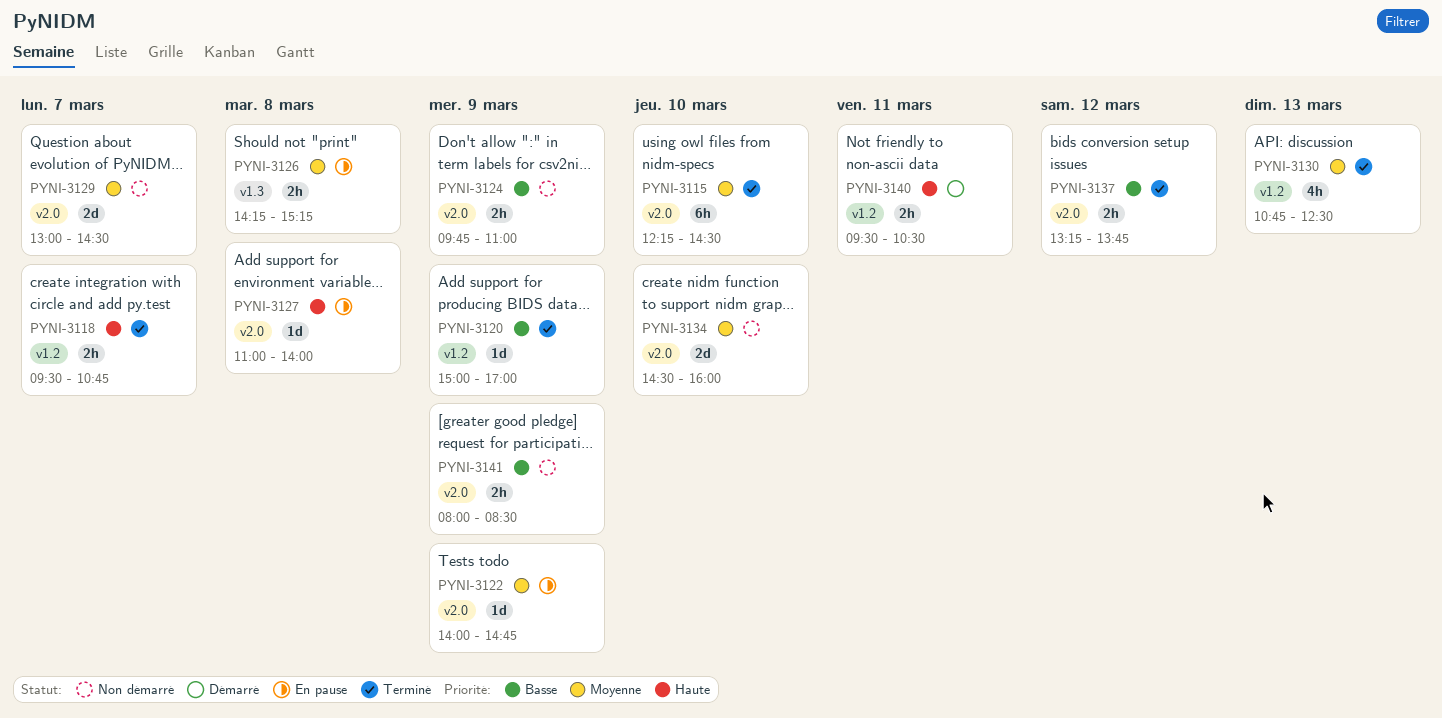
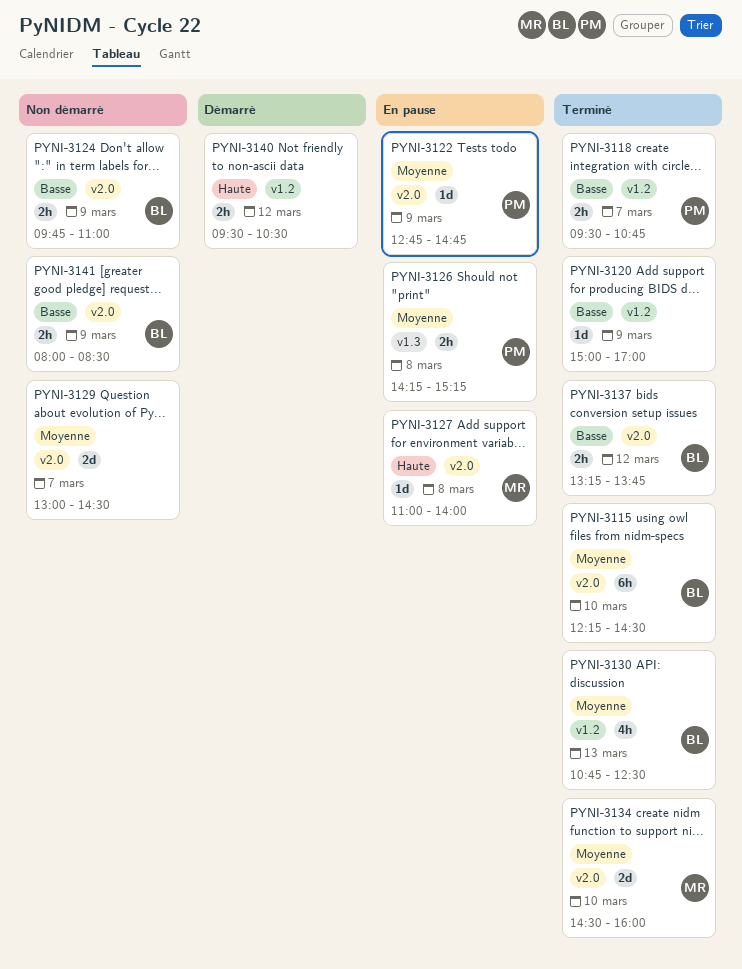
PYNI-3118, priority: Haute -> Basse
PYNI-3122, begins: 14:00 -> 12:45
PYNI-3134, status: Non démarré -> Terminé
PYNI-3140, day: Mar 11 -> Mar 12

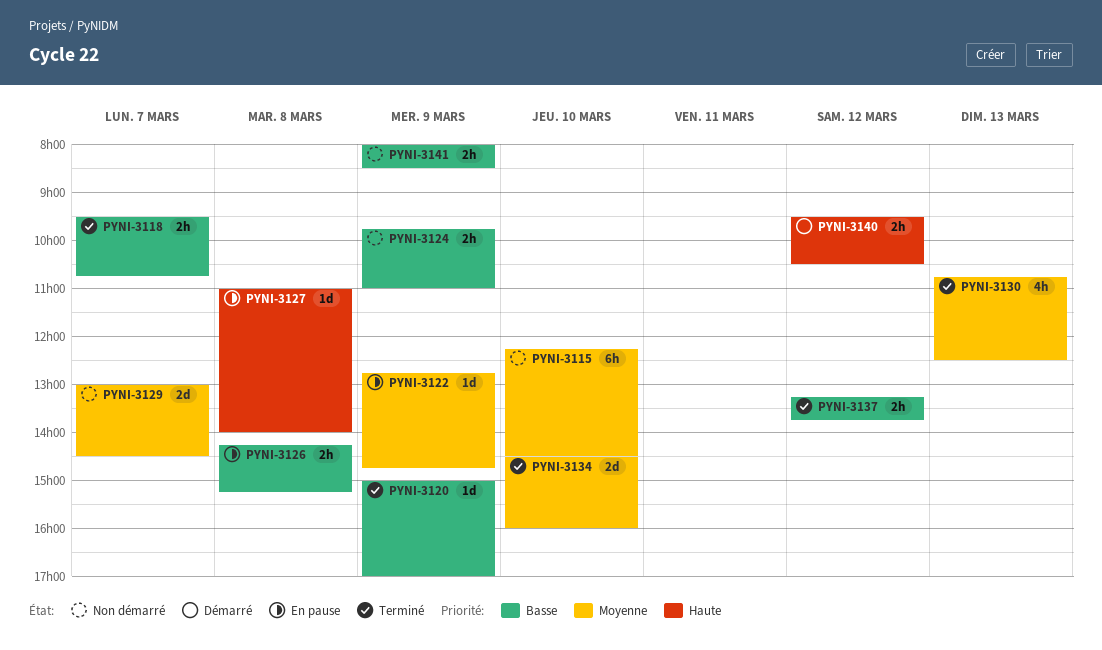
PYNI-3115, status: Terminé -> Non démarré
PYNI-3126, priority: Moyenne -> Basse

